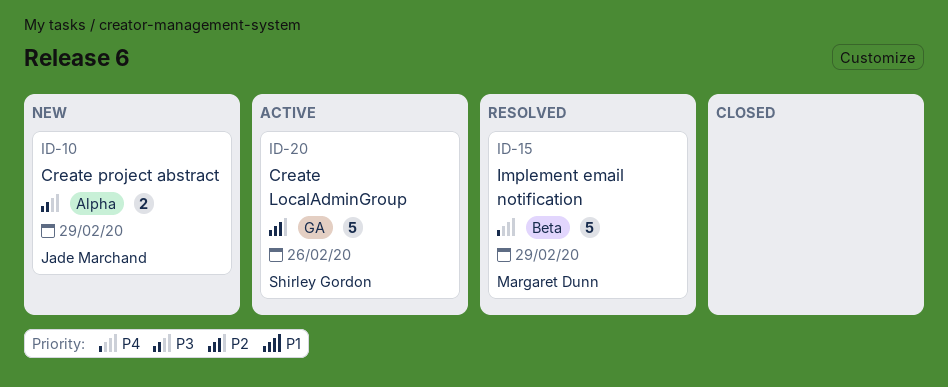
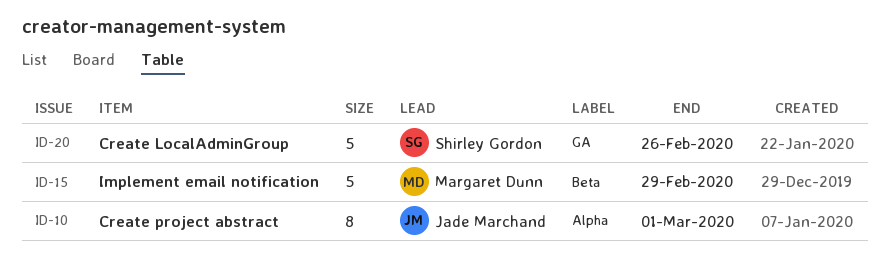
ID-10, estimate: 2 -> 8
ID-10, due: Feb 29 -> Mar 1

